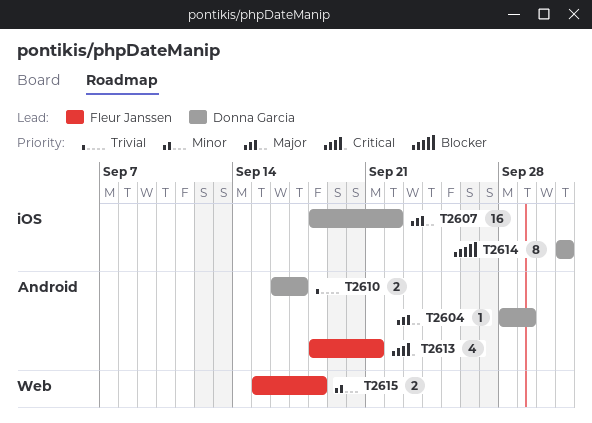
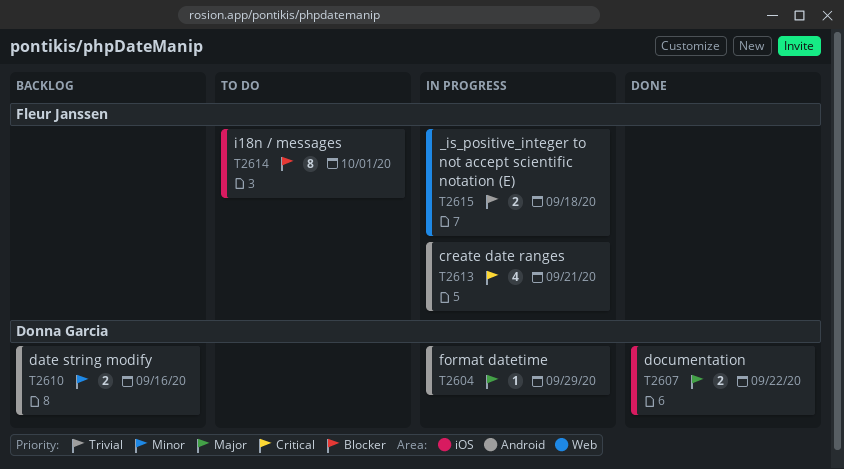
T2607, estimate: 16 -> 2
T2610, priority: Trivial -> Minor
T2610, due: Sep 17 -> Sep 16
T2614, owner: Donna Garcia -> Fleur Janssen
T2615, priority: Minor -> Trivial

